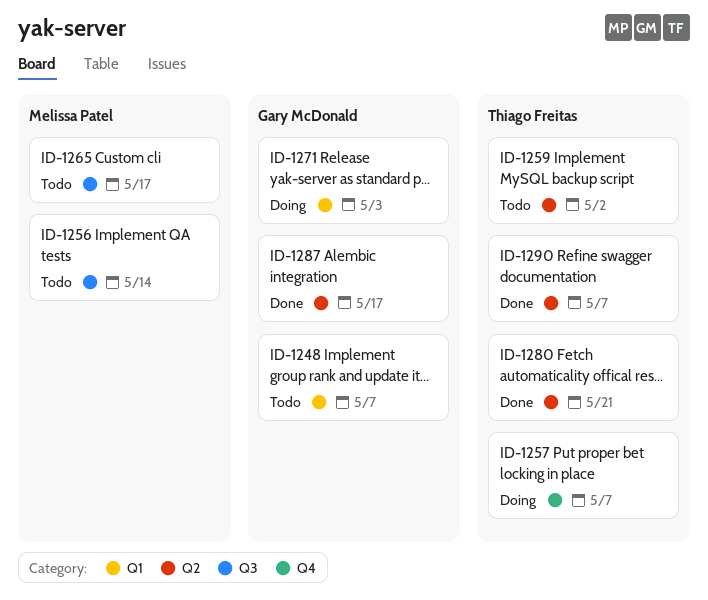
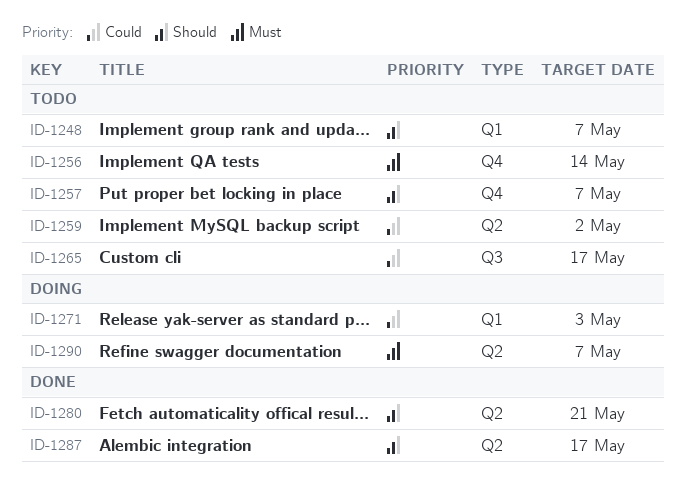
ID-1256, label: Q3 -> Q4
ID-1257, status: Doing -> Todo
ID-1290, status: Done -> Doing

